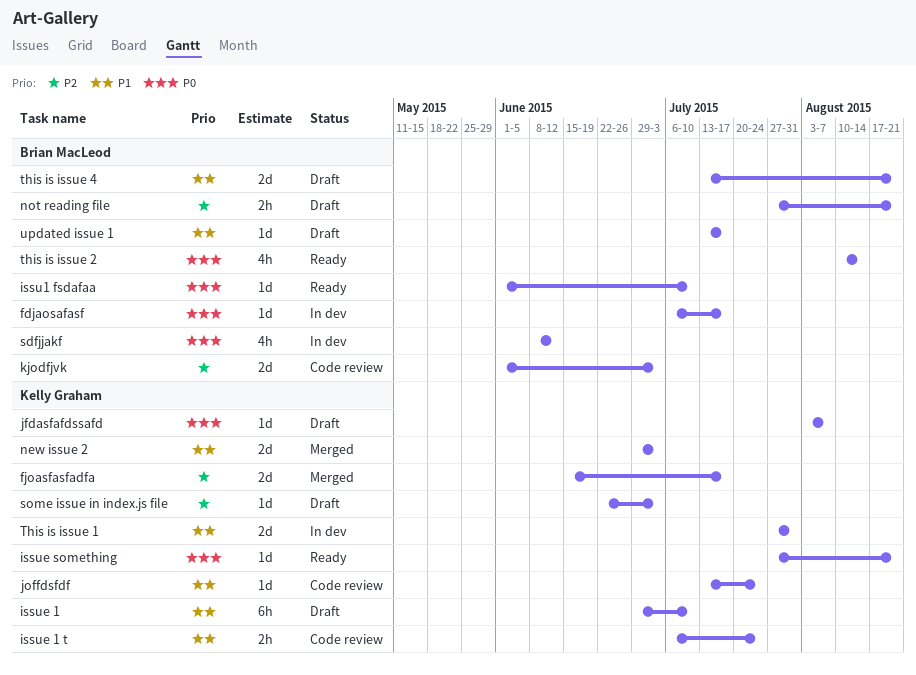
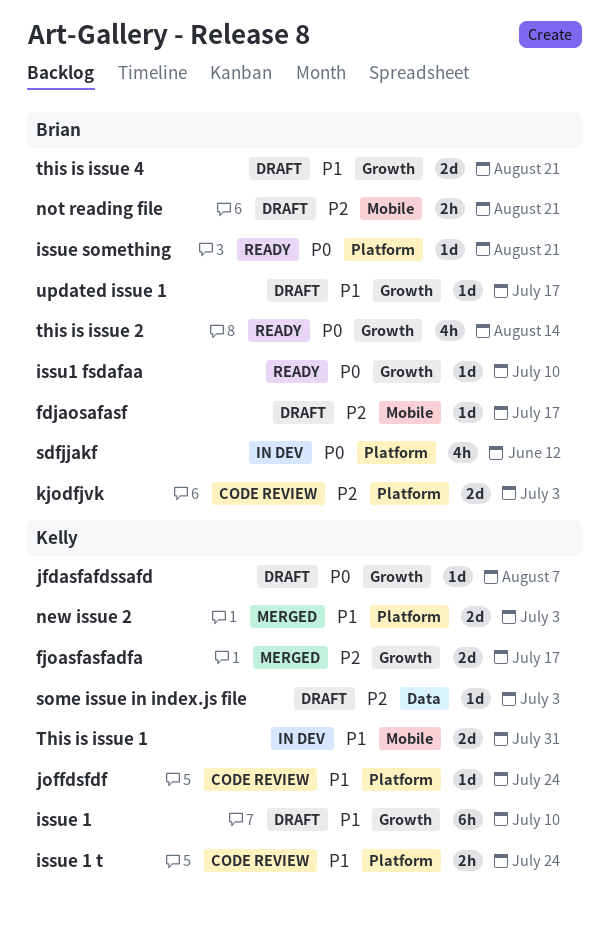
fdjaosafasf, status: In dev -> Draft
fdjaosafasf, priority: P0 -> P2
issue something, owner: Kelly Graham -> Brian MacLeod

